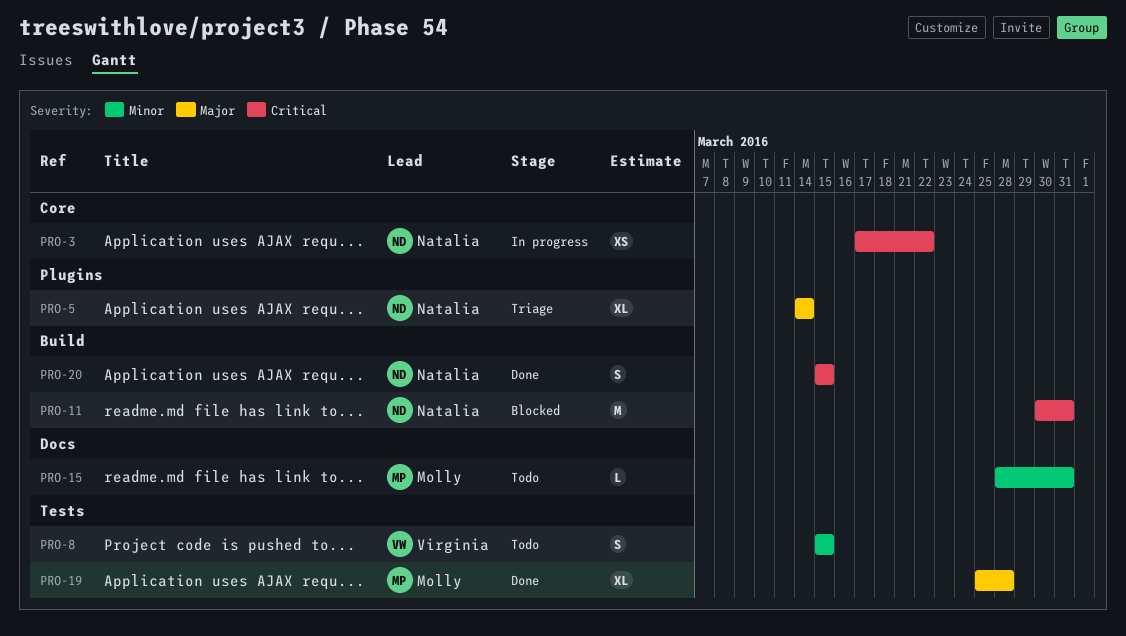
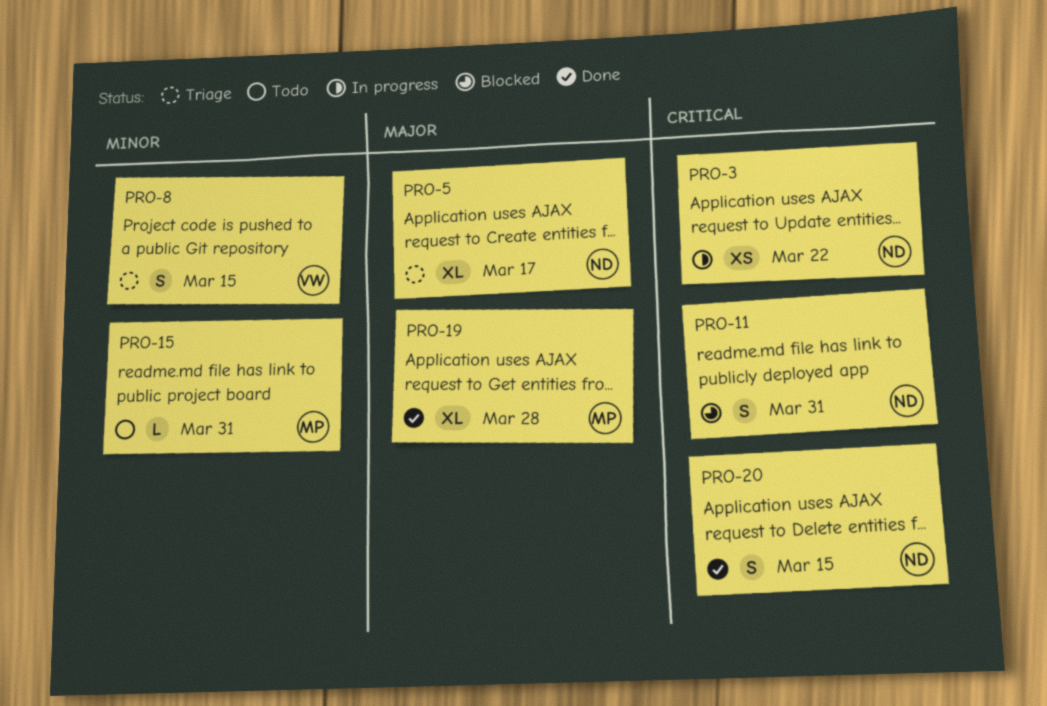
PRO-5, due: Mar 14 -> Mar 17
PRO-8, status: Todo -> Triage
PRO-11, estimate: M -> S

